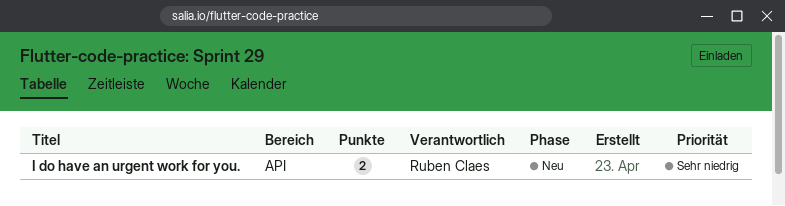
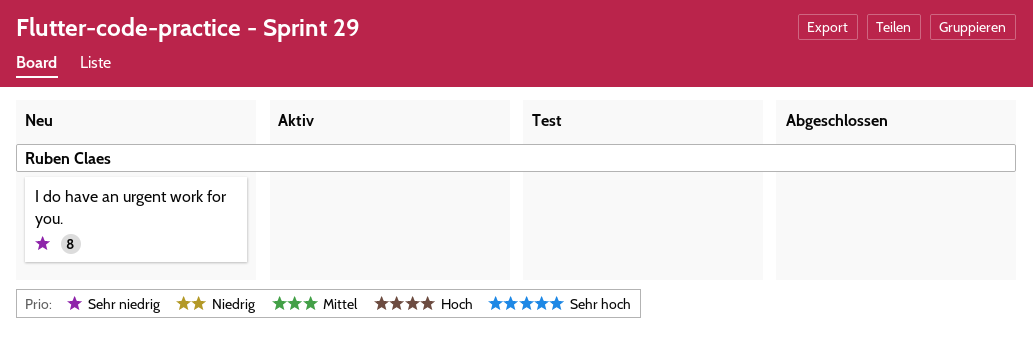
I do have an urgent work for you., estimate: 2 -> 8

